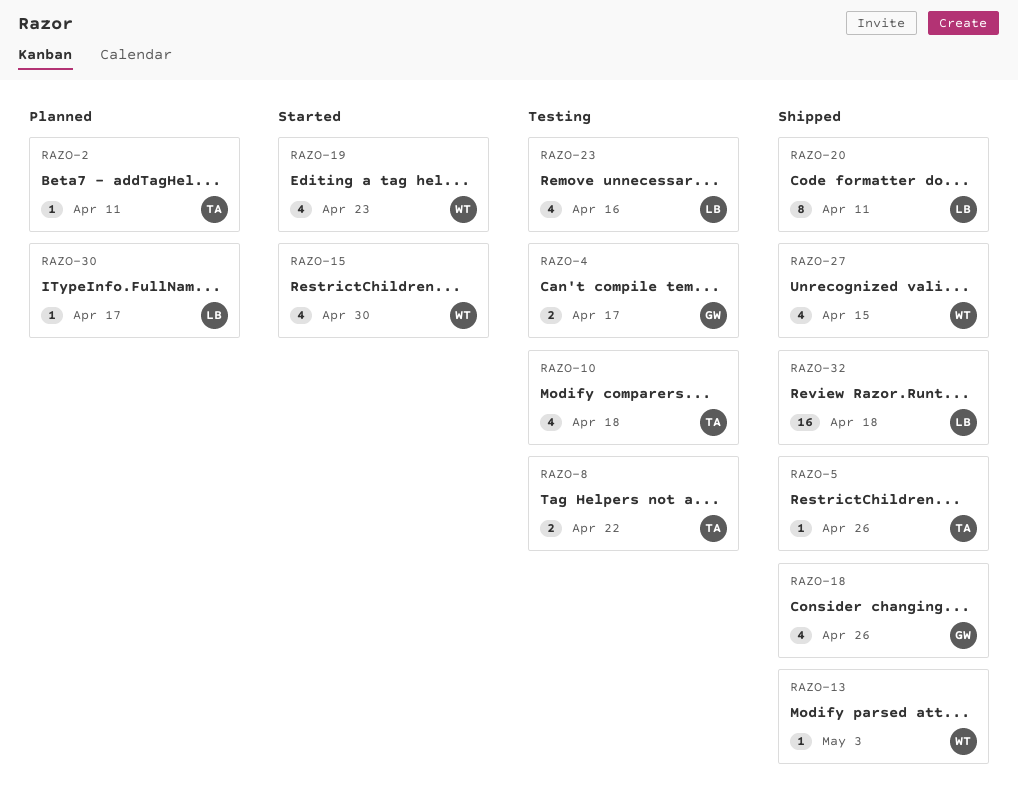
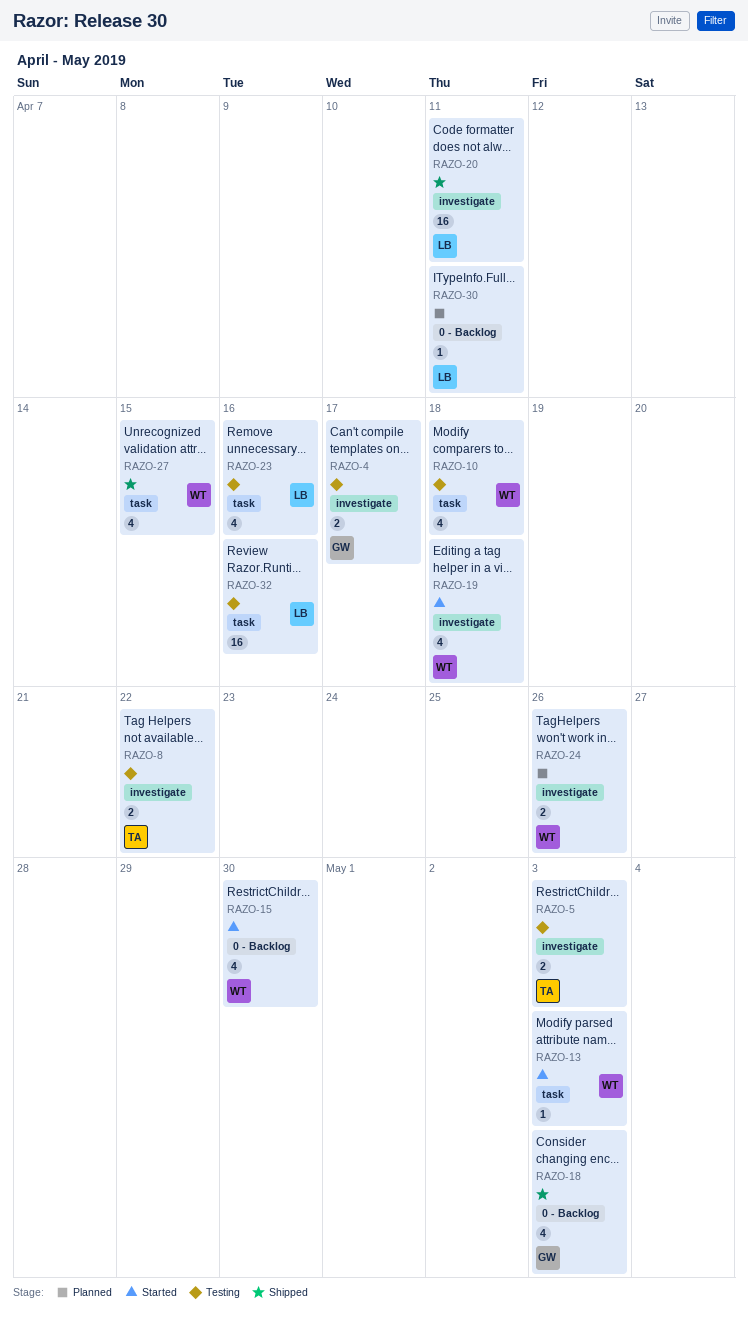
RAZO-2: present -> none
RAZO-5, status: Shipped -> Testing
RAZO-5, estimate: 1 -> 2
RAZO-5, due: Apr 26 -> May 3
RAZO-10, owner: TA -> WT
RAZO-13, status: Shipped -> Started
RAZO-18, due: Apr 26 -> May 3
RAZO-19, due: Apr 23 -> Apr 18
RAZO-20, estimate: 8 -> 16
RAZO-24: none -> present
RAZO-30, due: Apr 17 -> Apr 11
RAZO-32, status: Shipped -> Testing
RAZO-32, due: Apr 18 -> Apr 16

